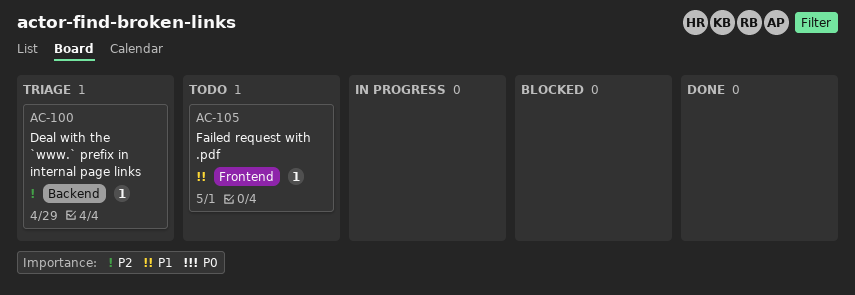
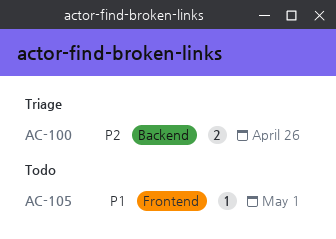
AC-100, estimate: 1 -> 2
AC-100, due: Apr 29 -> Apr 26

